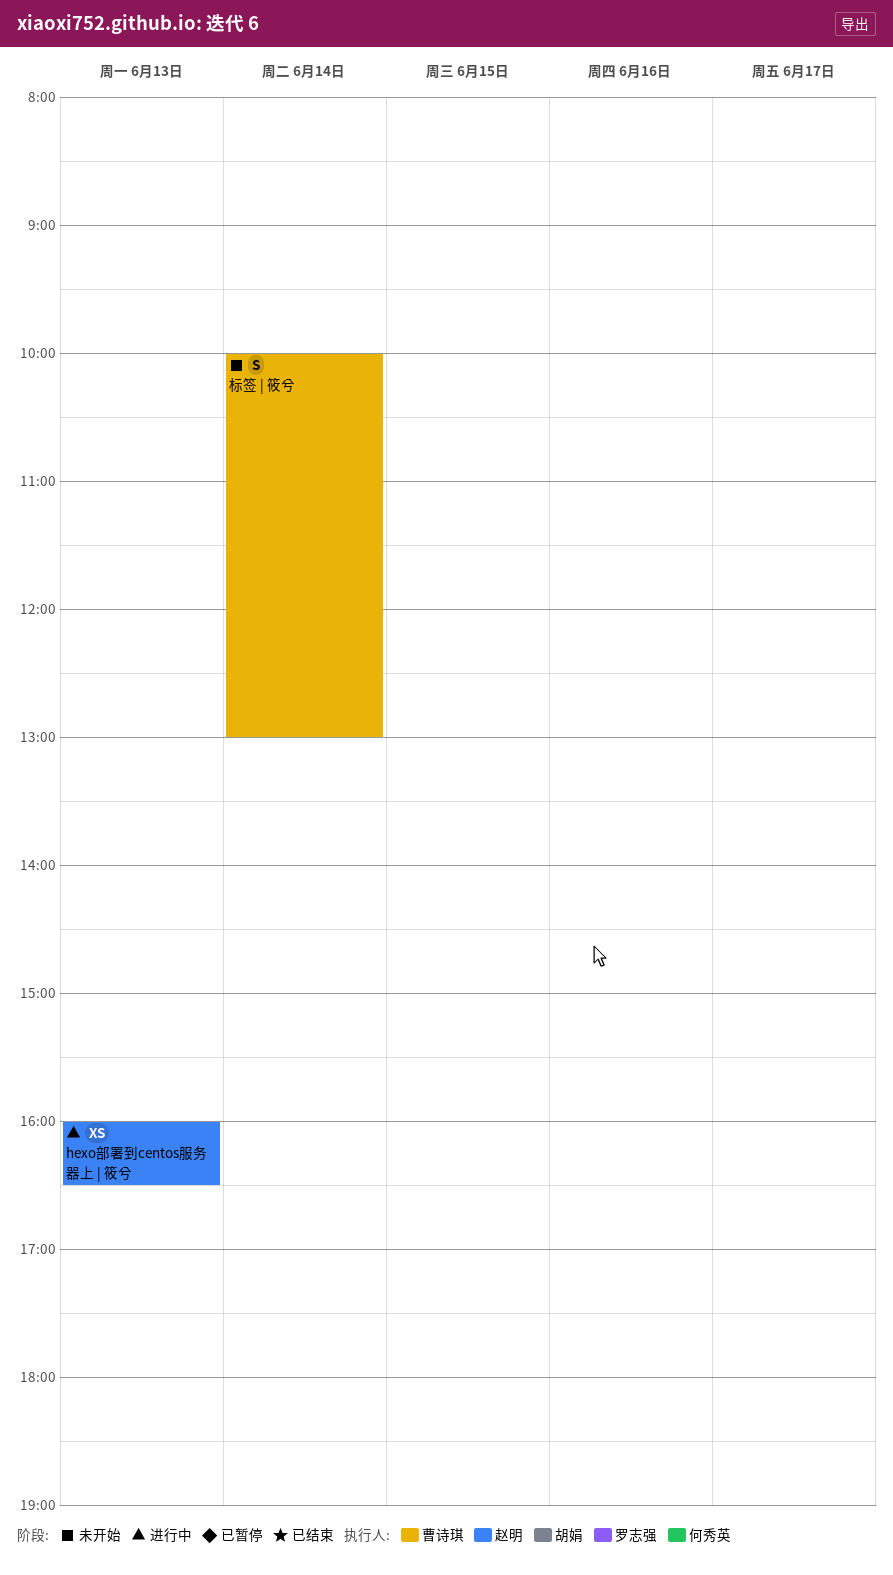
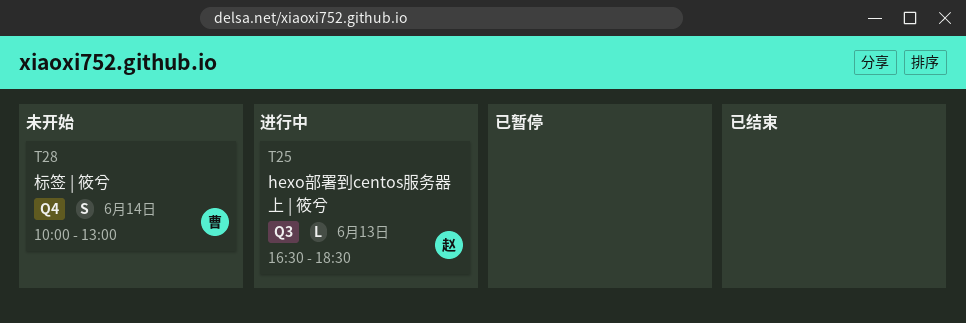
hexo部署到centos服务器上 | 筱兮, estimate: XS -> L
hexo部署到centos服务器上 | 筱兮, begins: 16:00 -> 16:30
hexo部署到centos服务器上 | 筱兮, ends: 16:30 -> 18:30

